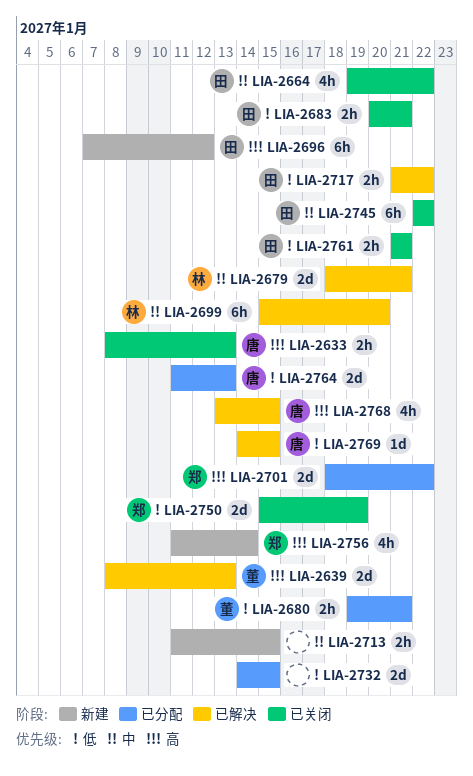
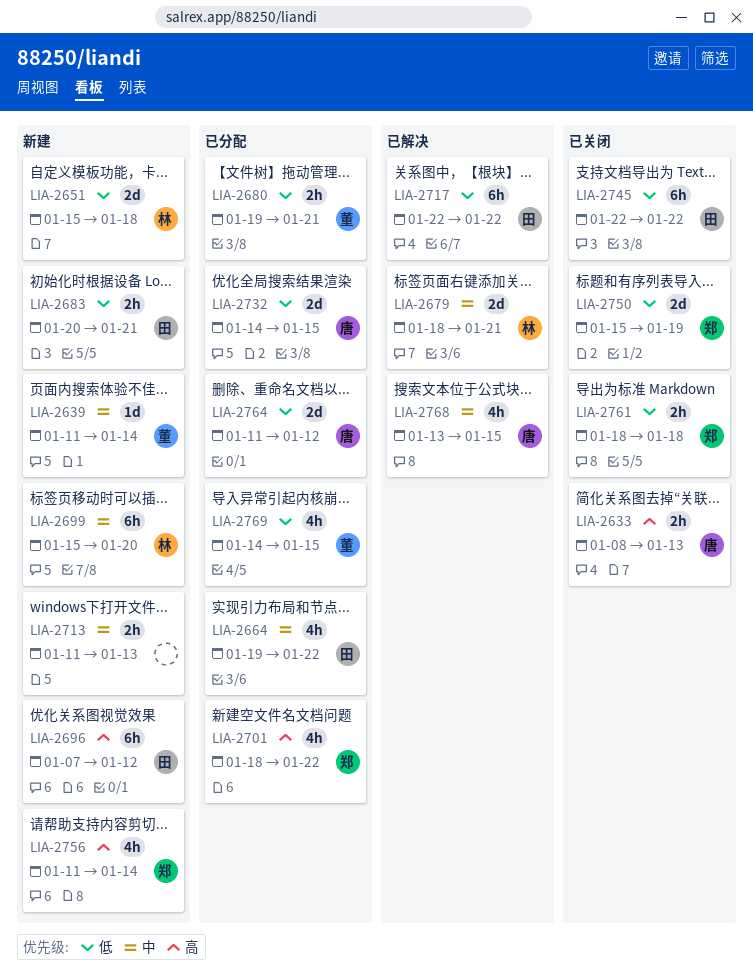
LIA-2639, status: 已解决 -> 新建
LIA-2639, priority: 高 -> 中
LIA-2639, estimate: 2d -> 1d
LIA-2639, start: Jan 8 -> Jan 11
LIA-2639, due: Jan 13 -> Jan 14
LIA-2651: none -> present
LIA-2664, status: 已关闭 -> 已分配
LIA-2683, status: 已关闭 -> 新建
LIA-2699, status: 已解决 -> 新建
LIA-2701, estimate: 2d -> 4h
LIA-2713, due: Jan 15 -> Jan 13
LIA-2717, estimate: 2h -> 6h
LIA-2717, start: Jan 21 -> Jan 22
LIA-2732, owner: none -> 唐
LIA-2745, priority: 中 -> 低
LIA-2761, owner: 田 -> 郑
LIA-2761, start: Jan 21 -> Jan 18
LIA-2761, due: Jan 21 -> Jan 18
LIA-2764, due: Jan 13 -> Jan 12
LIA-2768, priority: 高 -> 中
LIA-2769, status: 已解决 -> 已分配
LIA-2769, owner: 唐 -> 董
LIA-2769, estimate: 1d -> 4h

